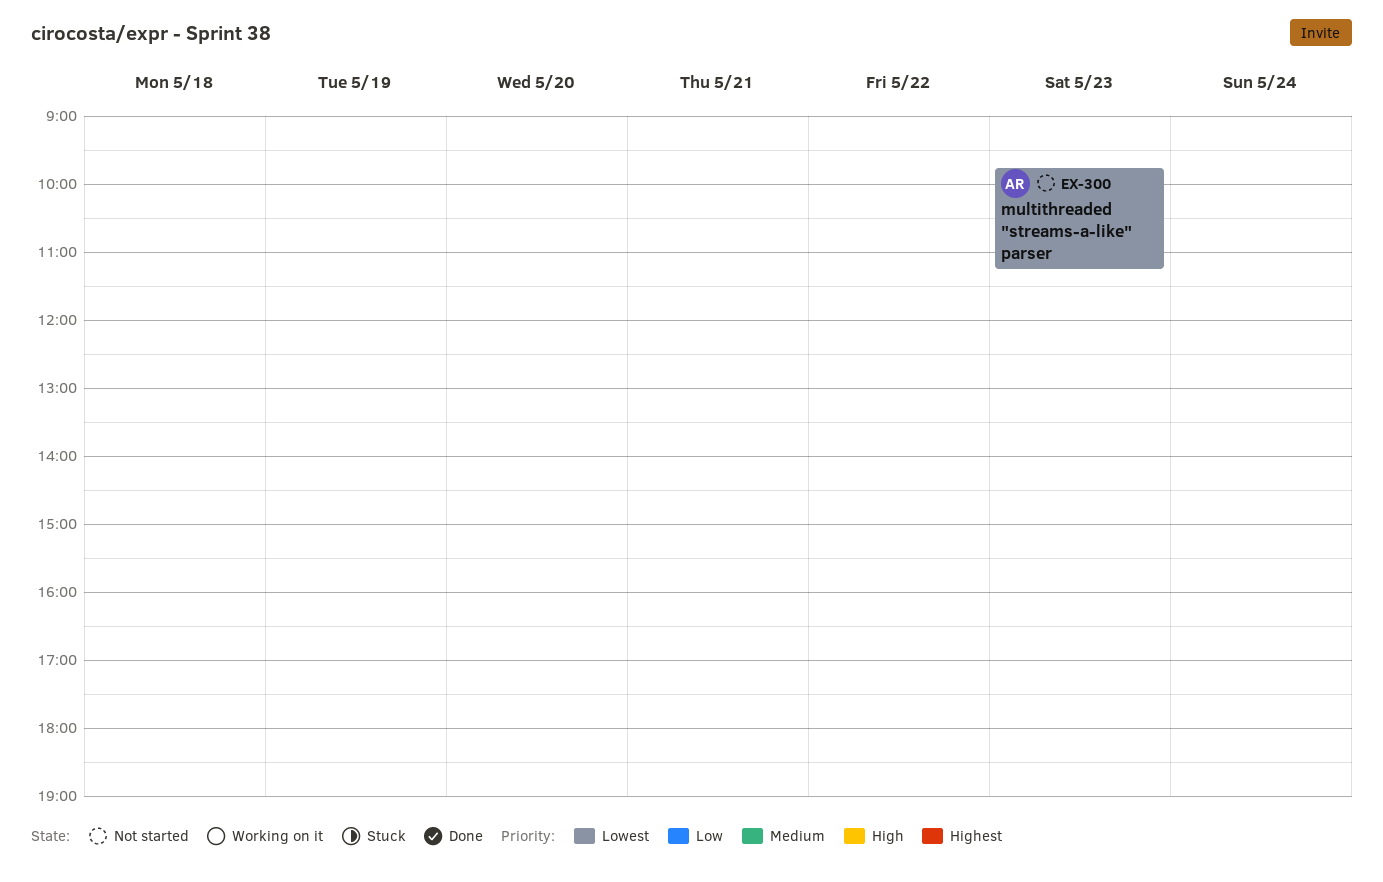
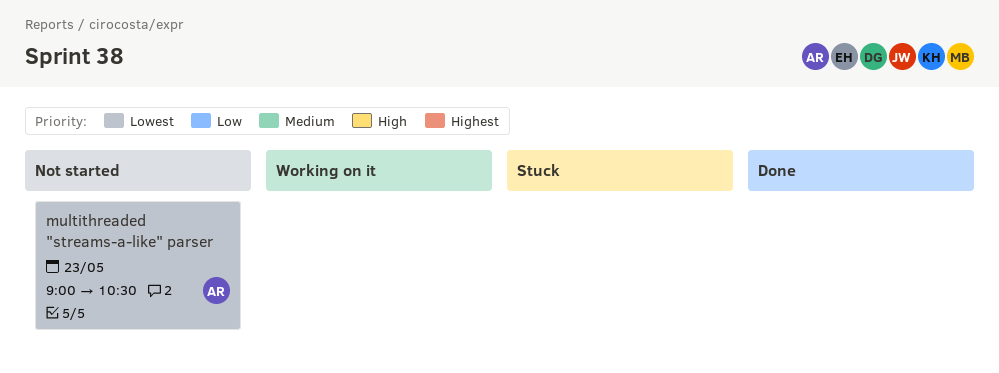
multithreaded "streams-a-like" parser, begins: 09:45 -> 09:00
multithreaded "streams-a-like" parser, ends: 11:15 -> 10:30

